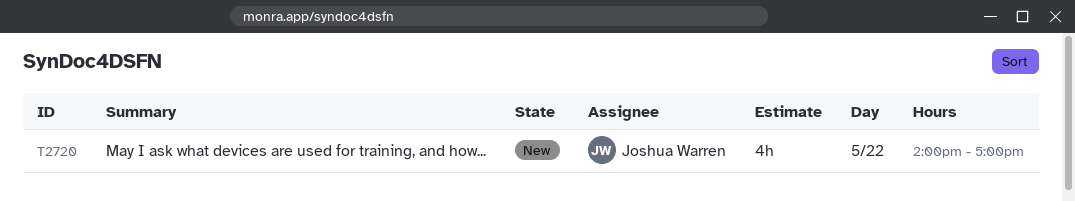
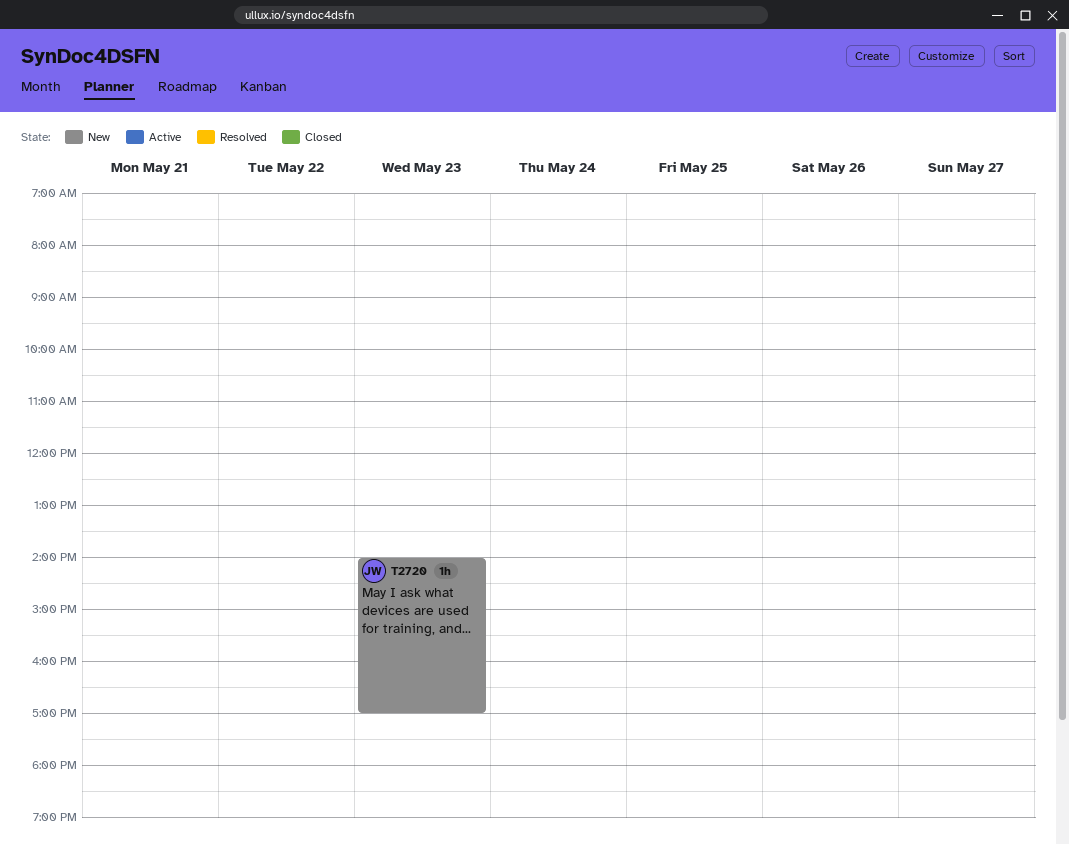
T2720, estimate: 4h -> 1h
T2720, day: May 22 -> May 23

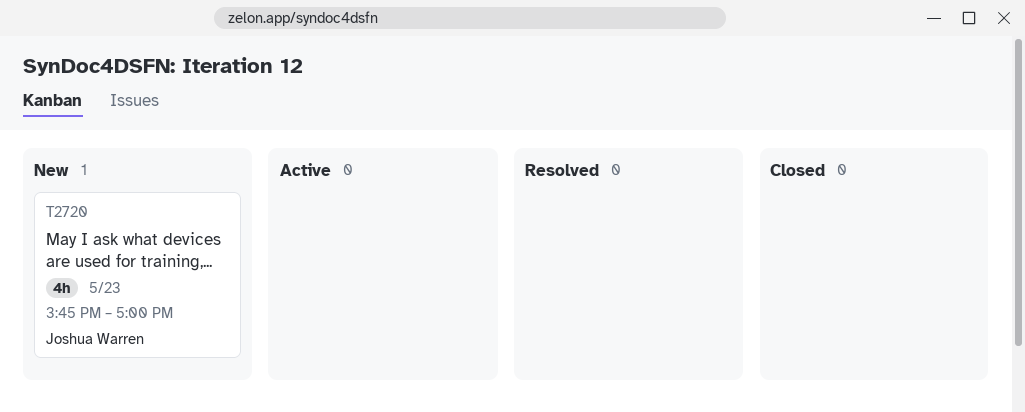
T2720, estimate: 1h -> 4h
T2720, begins: 14:00 -> 15:45

